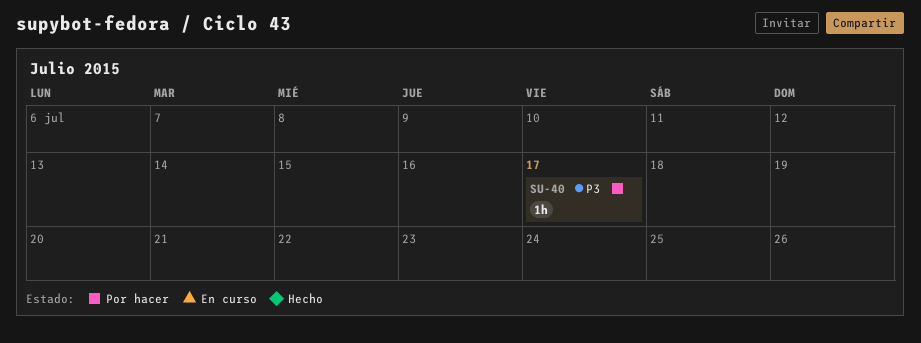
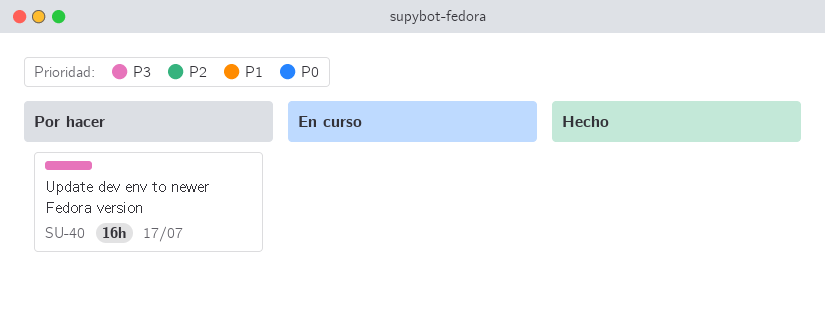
SU-40, estimate: 1h -> 16h

